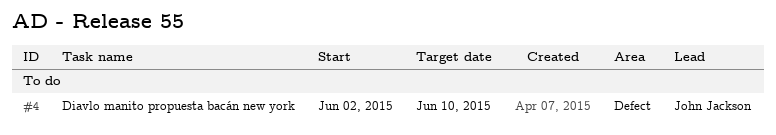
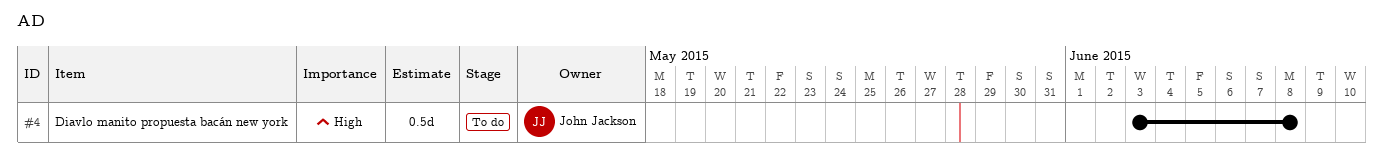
#4, start: Jun 2 -> Jun 3
#4, due: Jun 10 -> Jun 8

